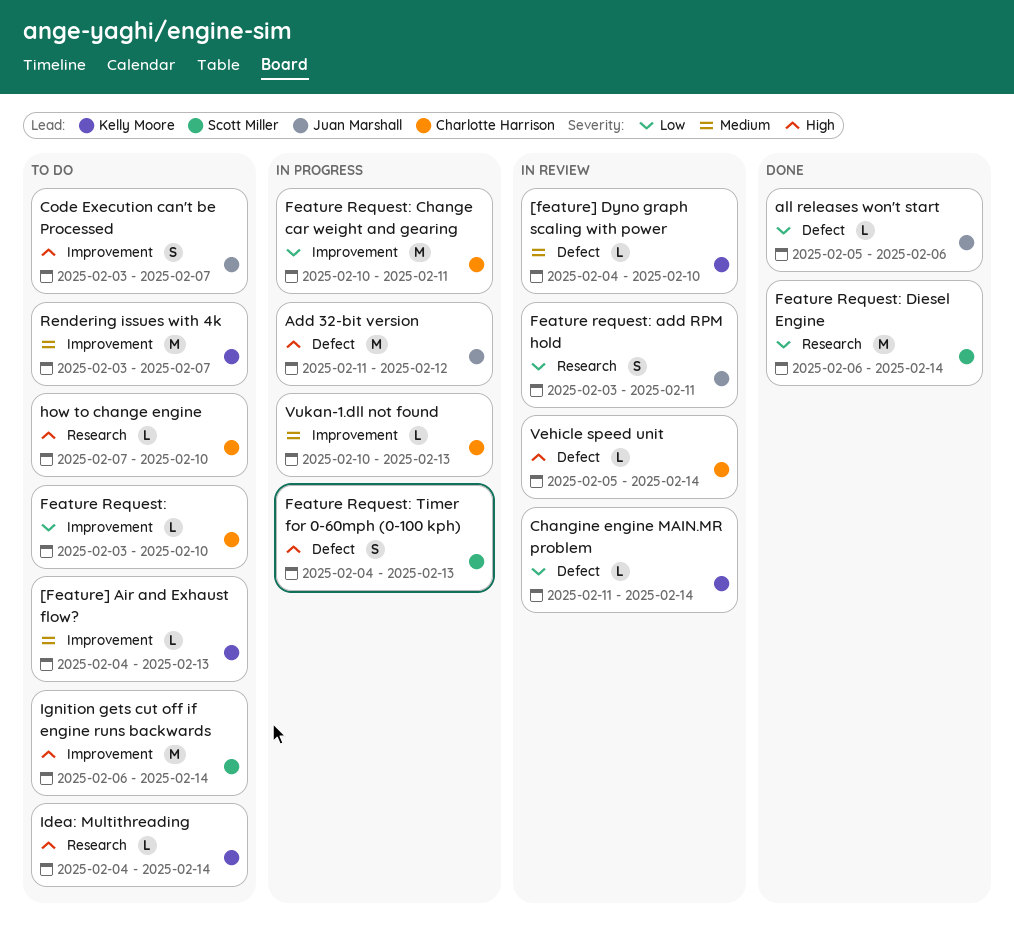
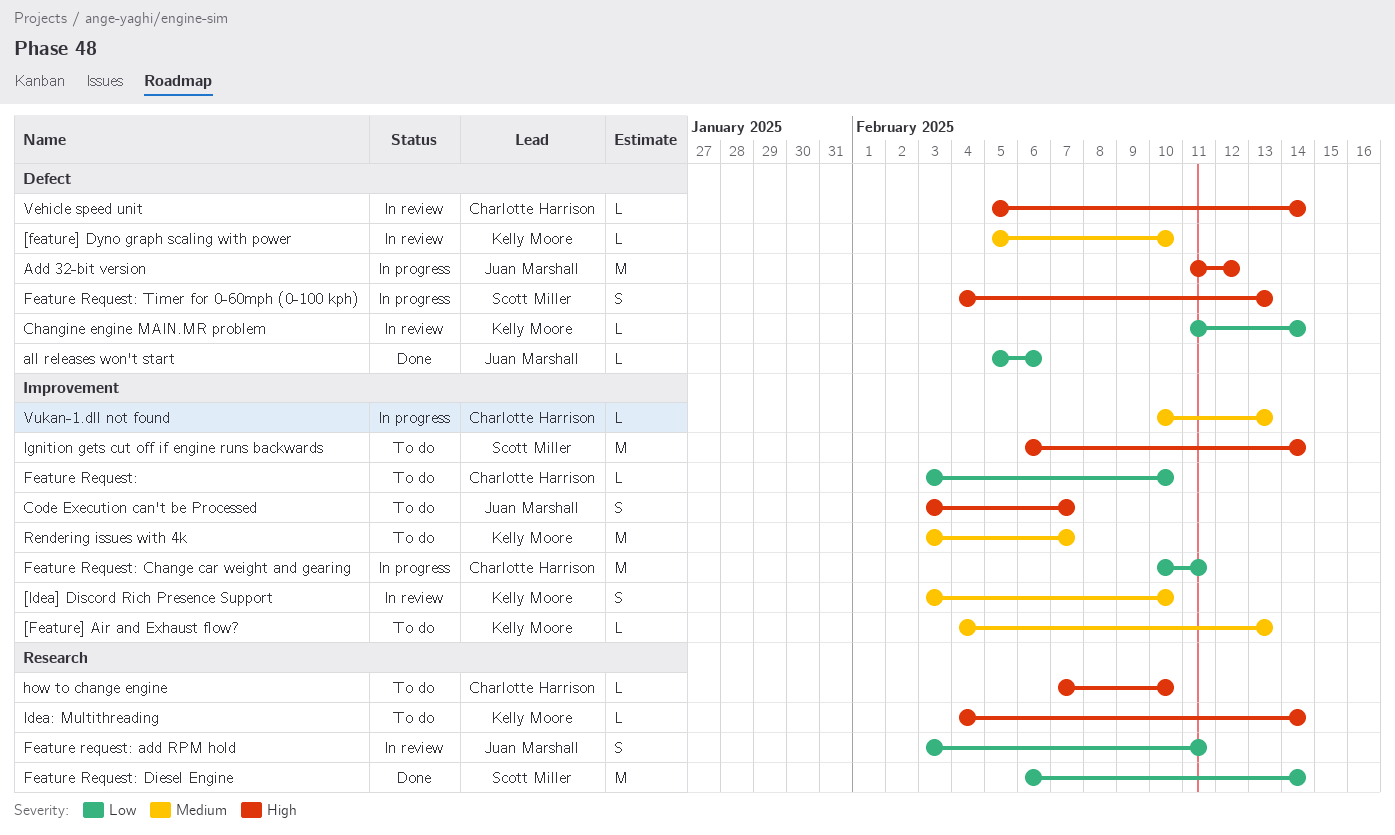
[feature] Dyno graph scaling with power, start: Feb 4 -> Feb 5
[Idea] Discord Rich Presence Support: none -> present

